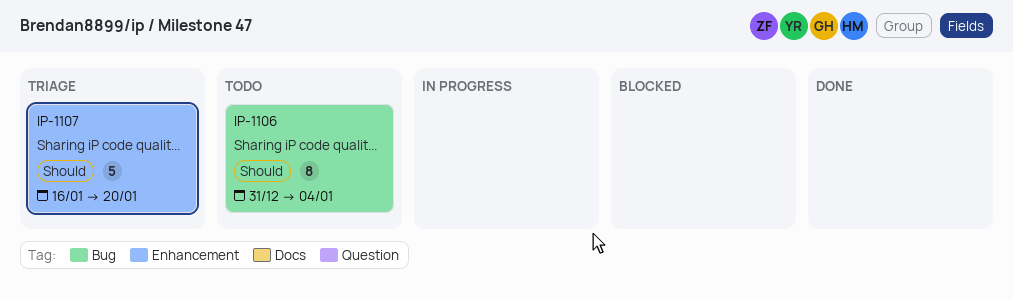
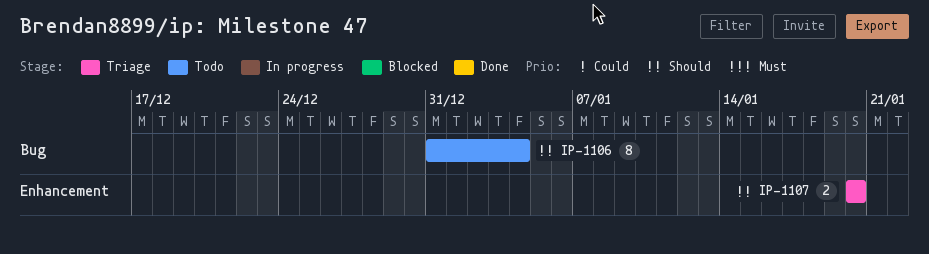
IP-1107, estimate: 5 -> 2
IP-1107, start: Jan 16 -> Jan 20

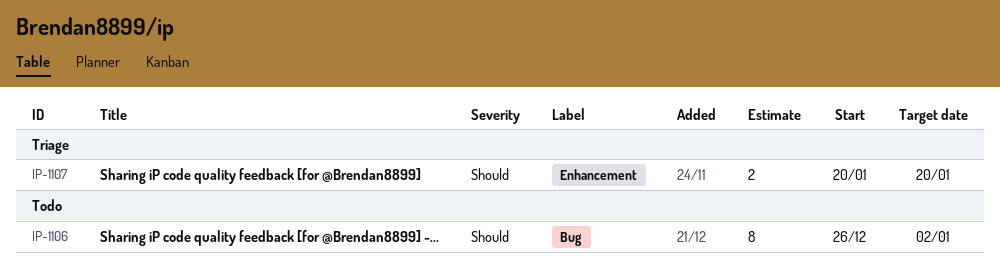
IP-1106, start: Dec 31 -> Dec 26
IP-1106, due: Jan 4 -> Jan 2

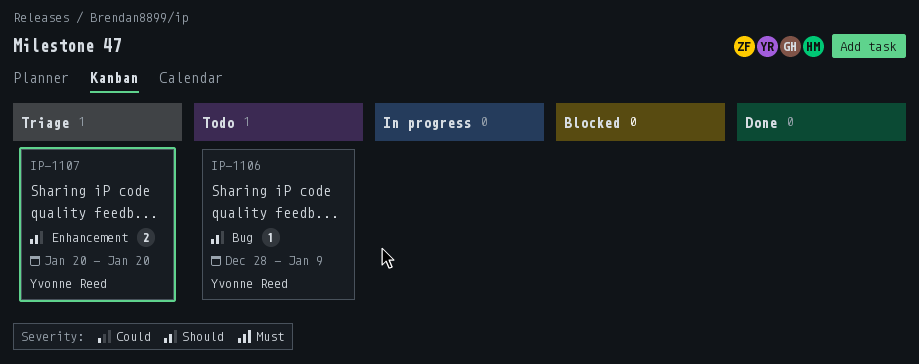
IP-1106, estimate: 8 -> 1
IP-1106, start: Dec 26 -> Dec 28
IP-1106, due: Jan 2 -> Jan 9

